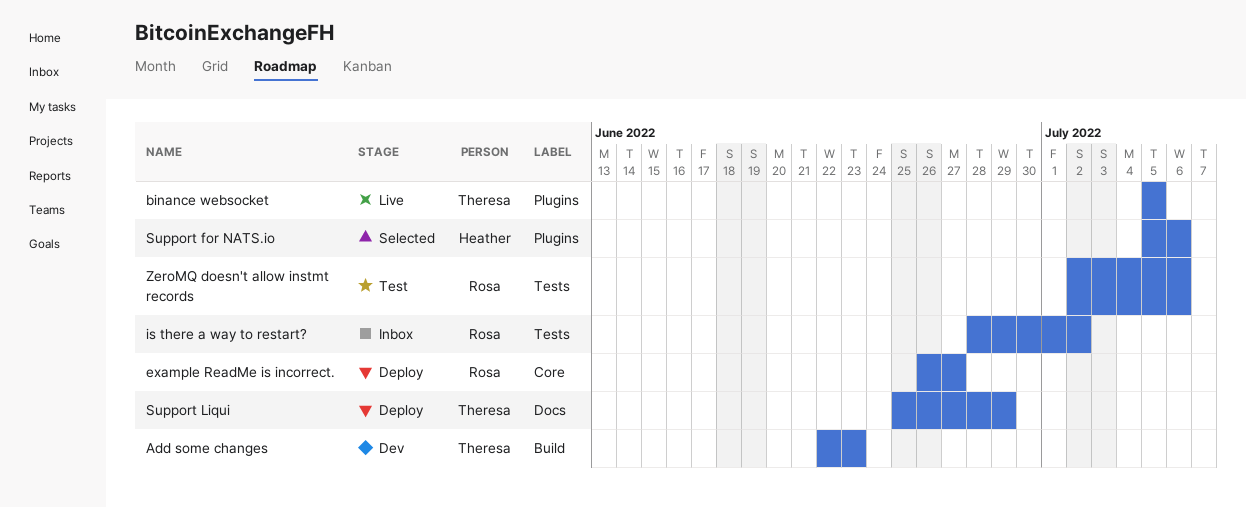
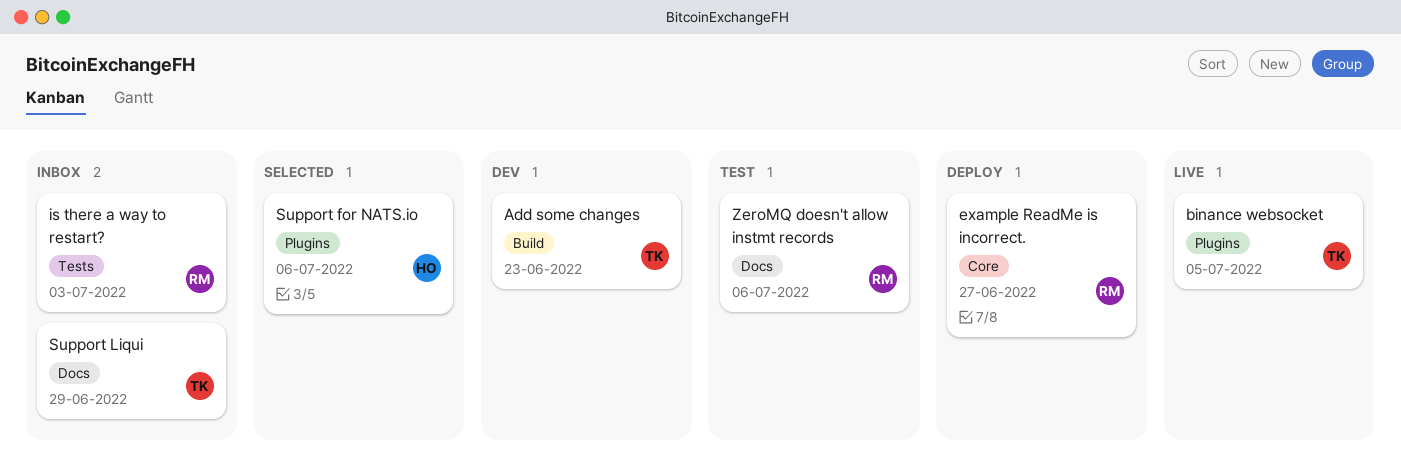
is there a way to restart?, due: Jul 2 -> Jul 3
Support Liqui, status: Deploy -> Inbox
ZeroMQ doesn't allow instmt records, label: Tests -> Docs

